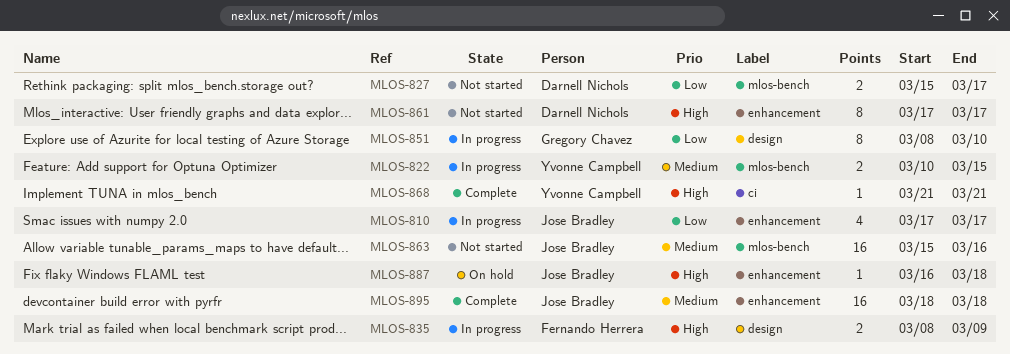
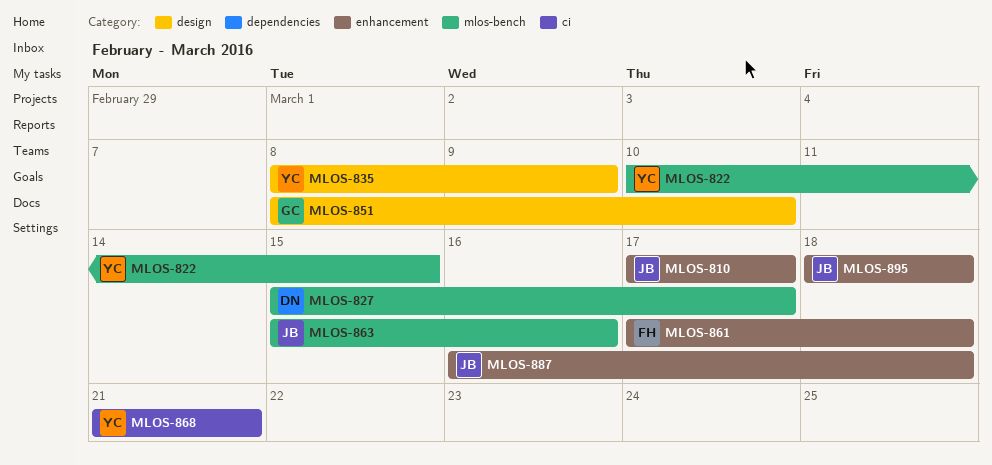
MLOS-835, owner: Fernando Herrera -> Yvonne Campbell
MLOS-861, owner: Darnell Nichols -> Fernando Herrera
MLOS-861, due: Mar 17 -> Mar 18

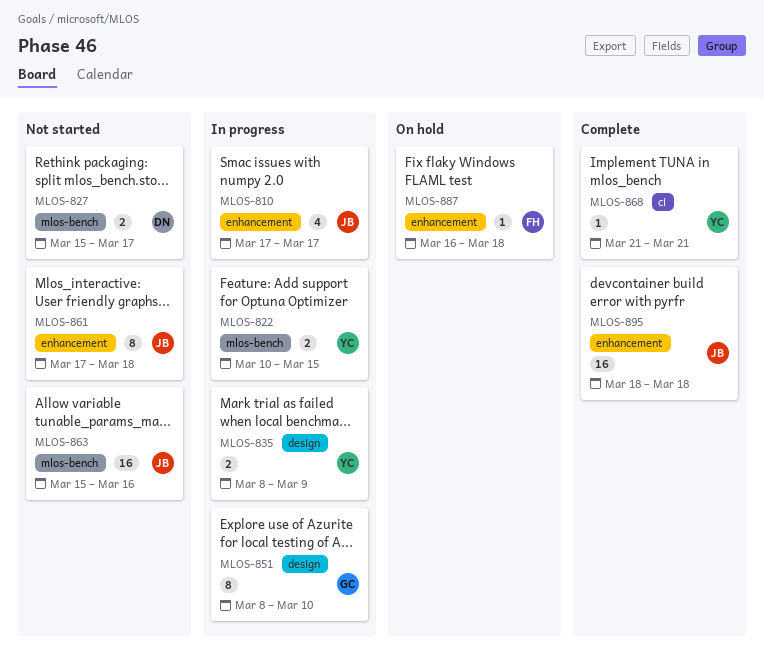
MLOS-861, owner: FH -> JB
MLOS-887, owner: JB -> FH

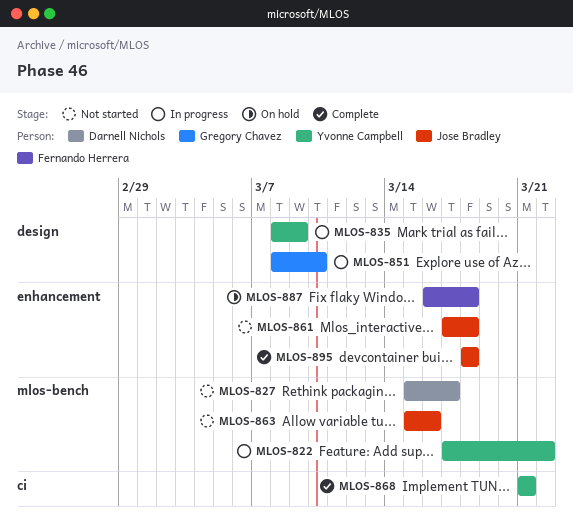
MLOS-810: present -> none
MLOS-822, start: Mar 10 -> Mar 17
MLOS-822, due: Mar 15 -> Mar 22

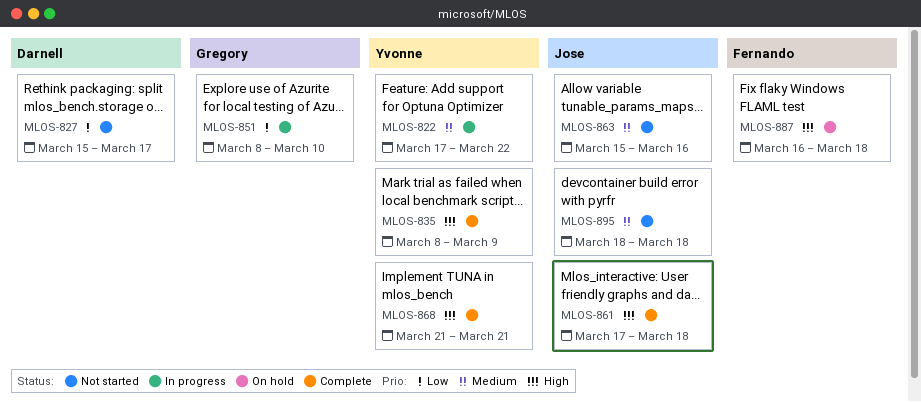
MLOS-835, status: In progress -> Complete
MLOS-861, status: Not started -> Complete
MLOS-895, status: Complete -> Not started

